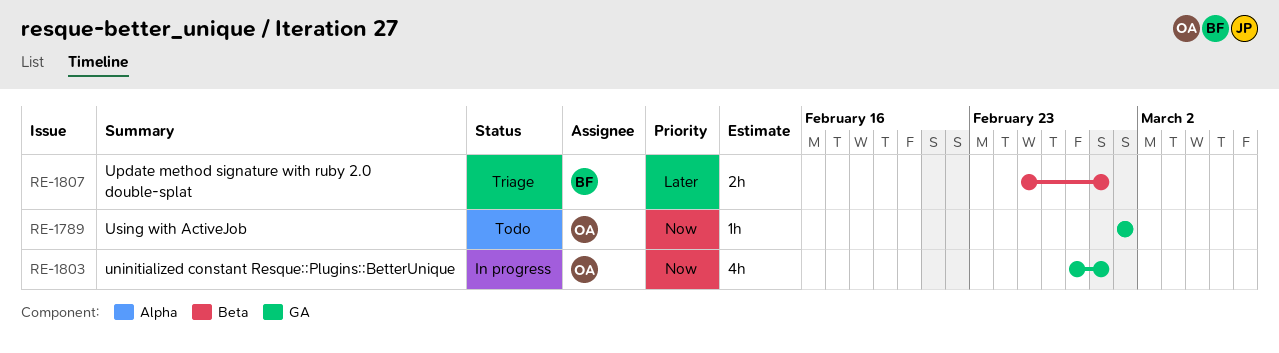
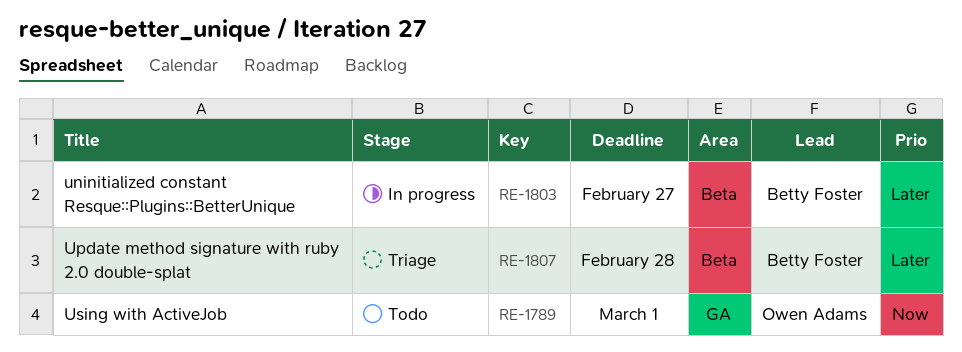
RE-1803, owner: Owen Adams -> Betty Foster
RE-1803, priority: Now -> Later
RE-1803, label: GA -> Beta
RE-1803, due: Feb 28 -> Feb 27

